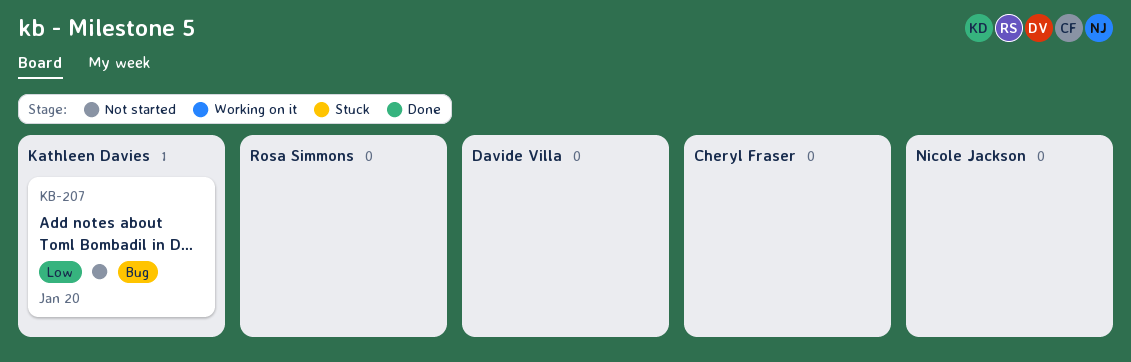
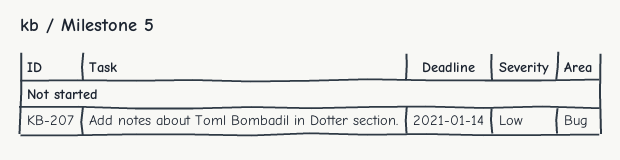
KB-207, due: Jan 20 -> Jan 14

